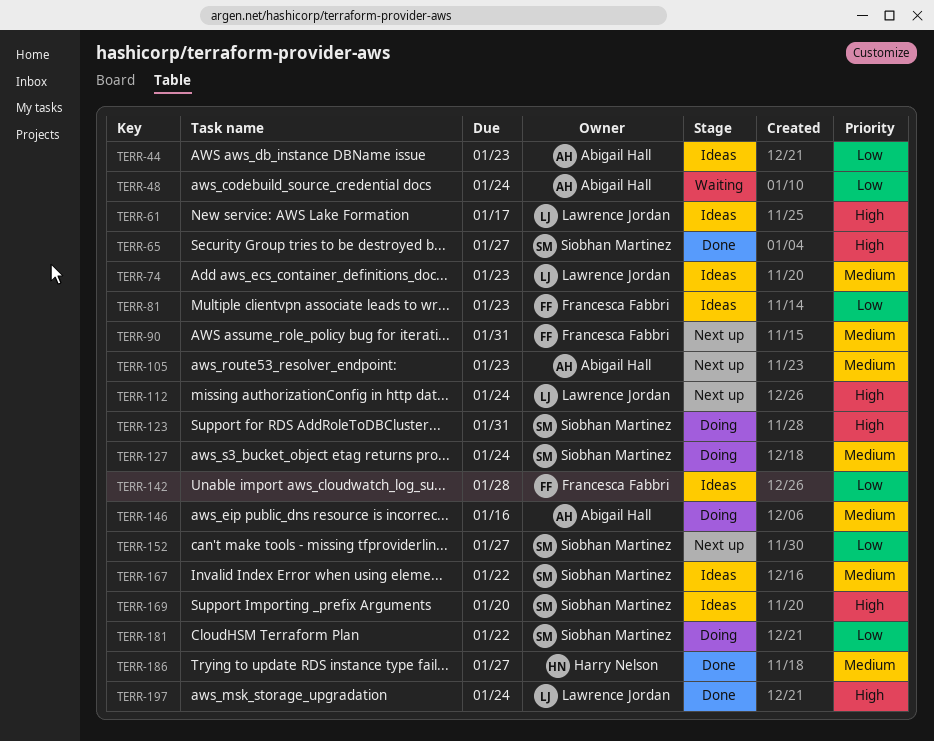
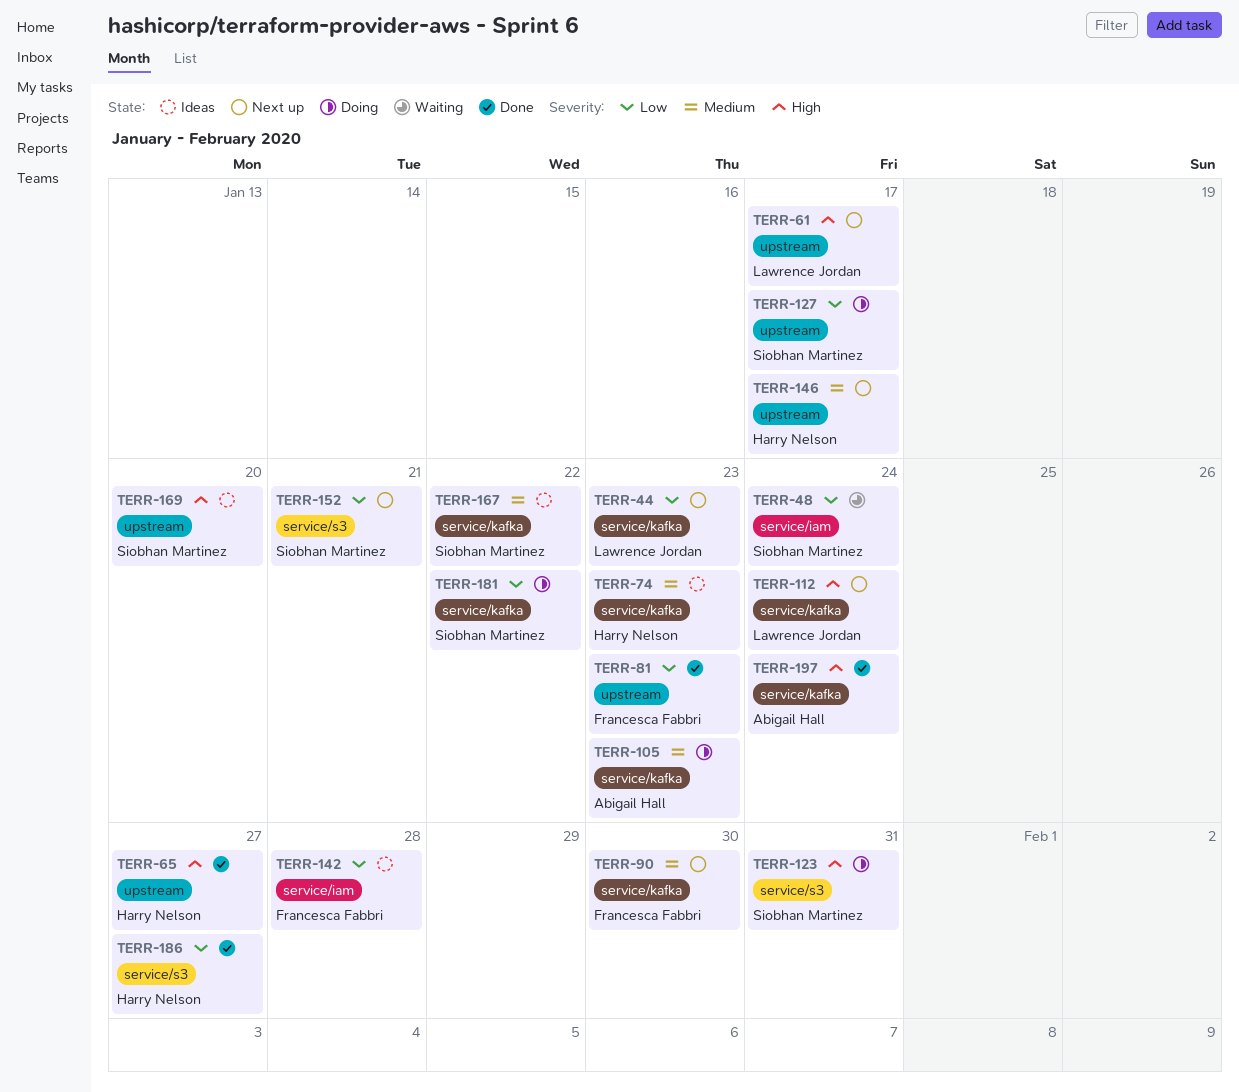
TERR-44, status: Ideas -> Next up
TERR-44, owner: Abigail Hall -> Lawrence Jordan
TERR-48, owner: Abigail Hall -> Siobhan Martinez
TERR-61, status: Ideas -> Next up
TERR-65, owner: Siobhan Martinez -> Harry Nelson
TERR-74, owner: Lawrence Jordan -> Harry Nelson
TERR-81, status: Ideas -> Done
TERR-90, due: Jan 31 -> Jan 30
TERR-105, status: Next up -> Doing
TERR-127, priority: Medium -> Low
TERR-127, due: Jan 24 -> Jan 17
TERR-146, status: Doing -> Next up
TERR-146, owner: Abigail Hall -> Harry Nelson
TERR-146, due: Jan 16 -> Jan 17
TERR-152, due: Jan 27 -> Jan 21
TERR-186, priority: Medium -> Low
TERR-197, owner: Lawrence Jordan -> Abigail Hall

